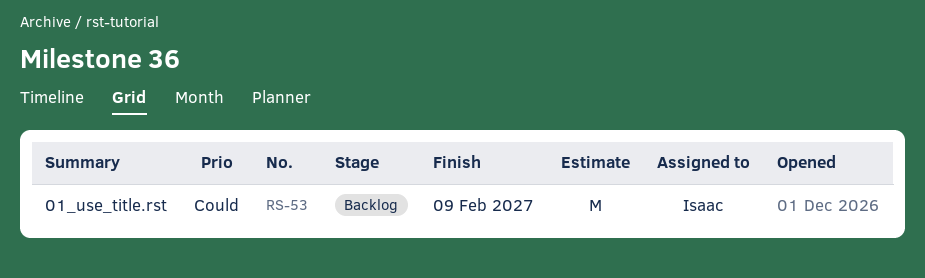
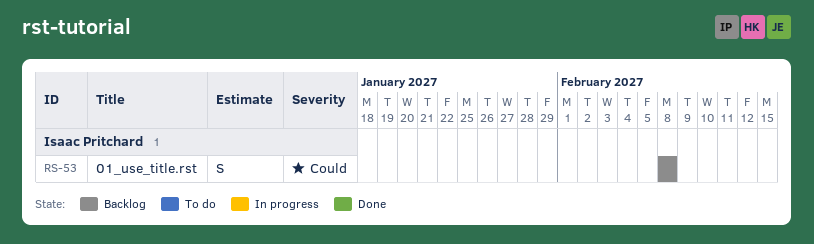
RS-53, estimate: M -> S
RS-53, due: Feb 9 -> Feb 8

